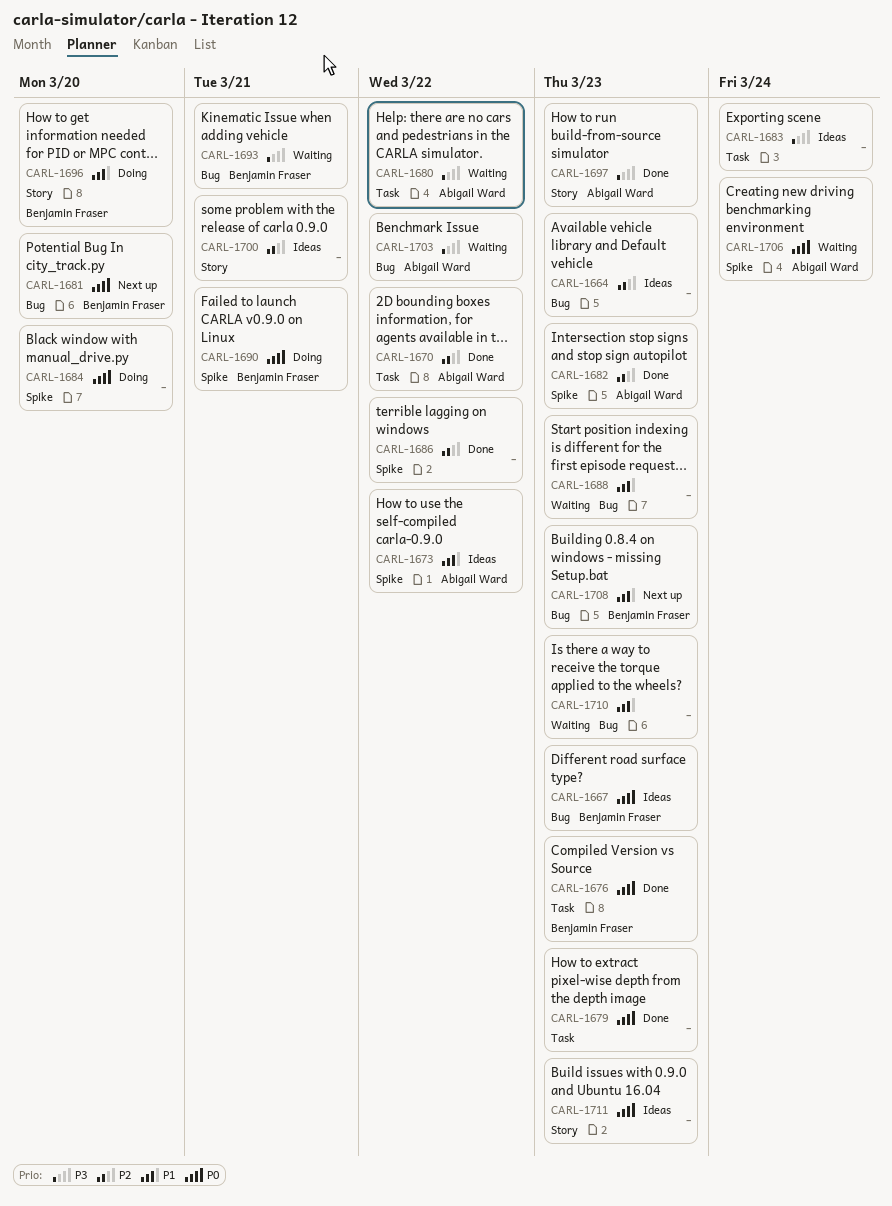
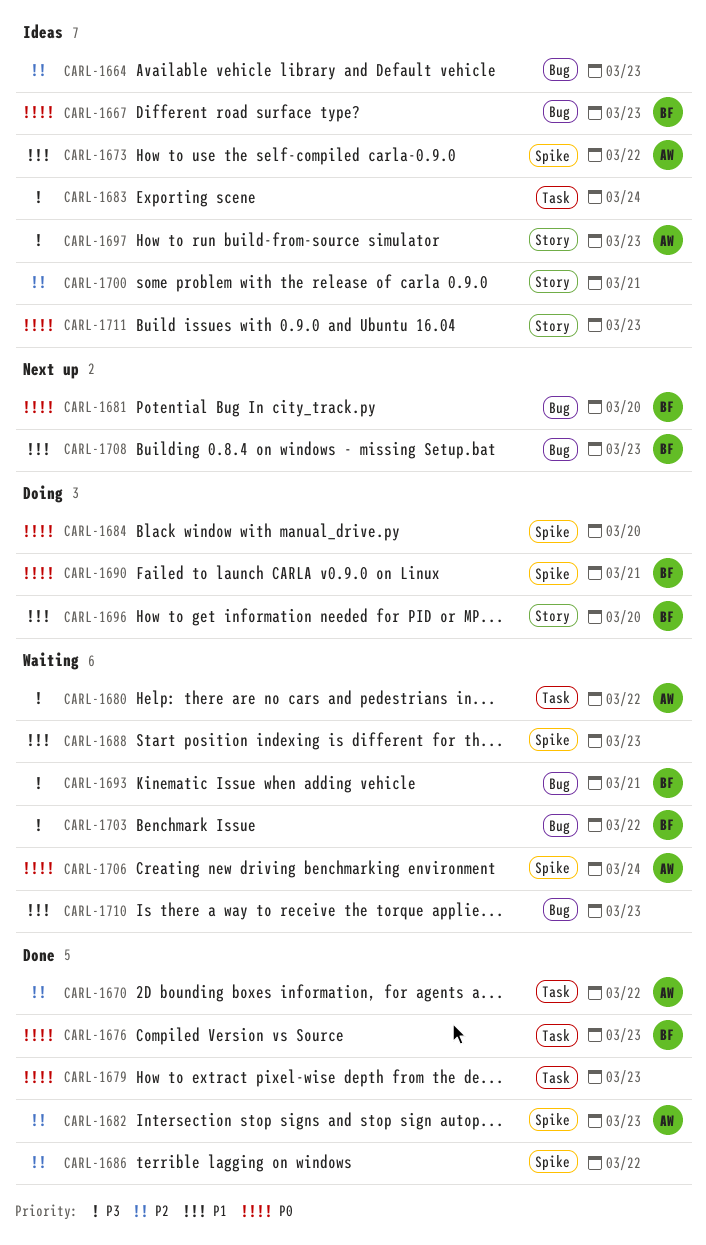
CARL-1688, label: Bug -> Spike
CARL-1697, status: Done -> Ideas
CARL-1703, owner: Abigail Ward -> Benjamin Fraser

